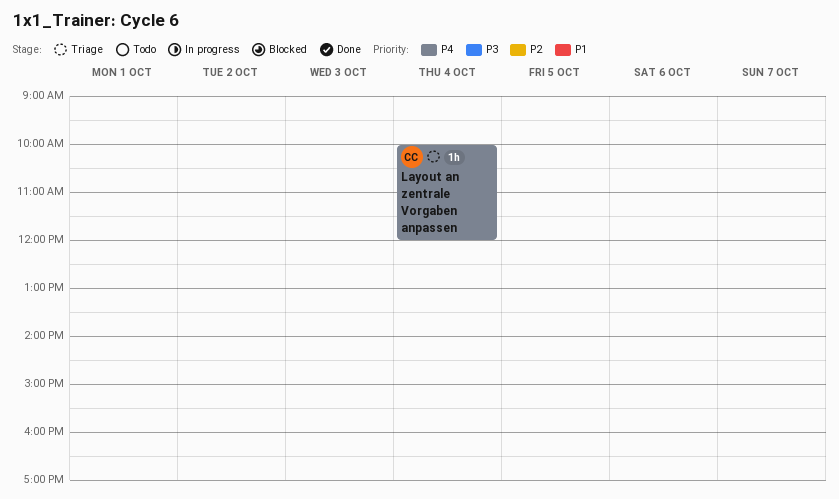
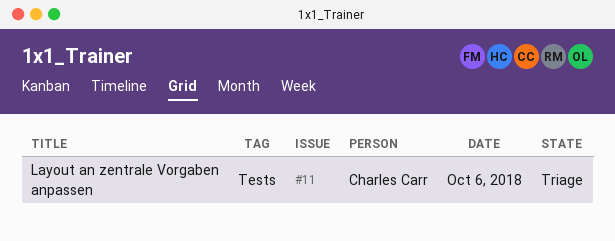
Layout an zentrale Vorgaben anpassen, day: Oct 4 -> Oct 6

